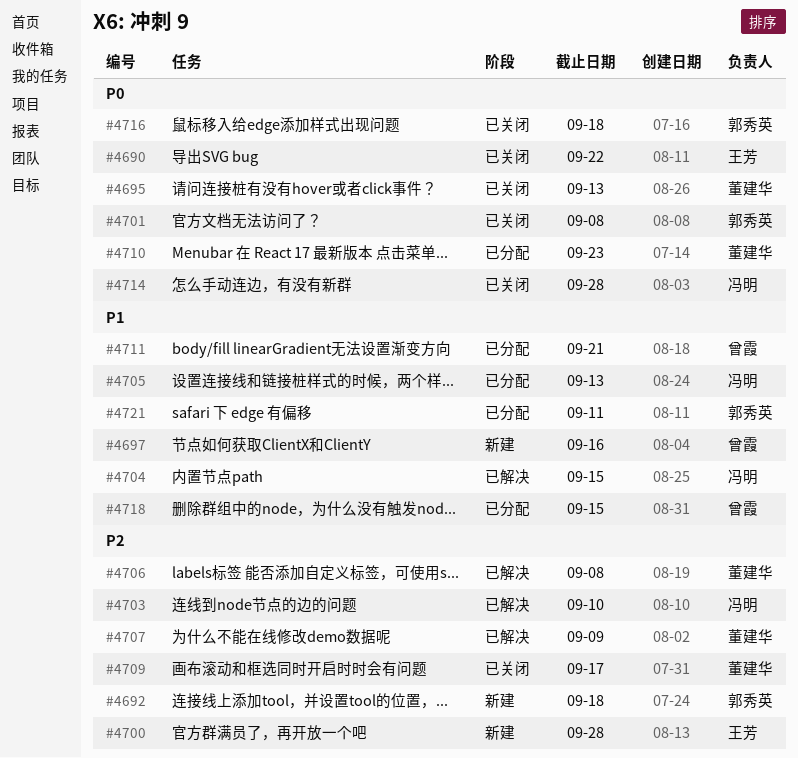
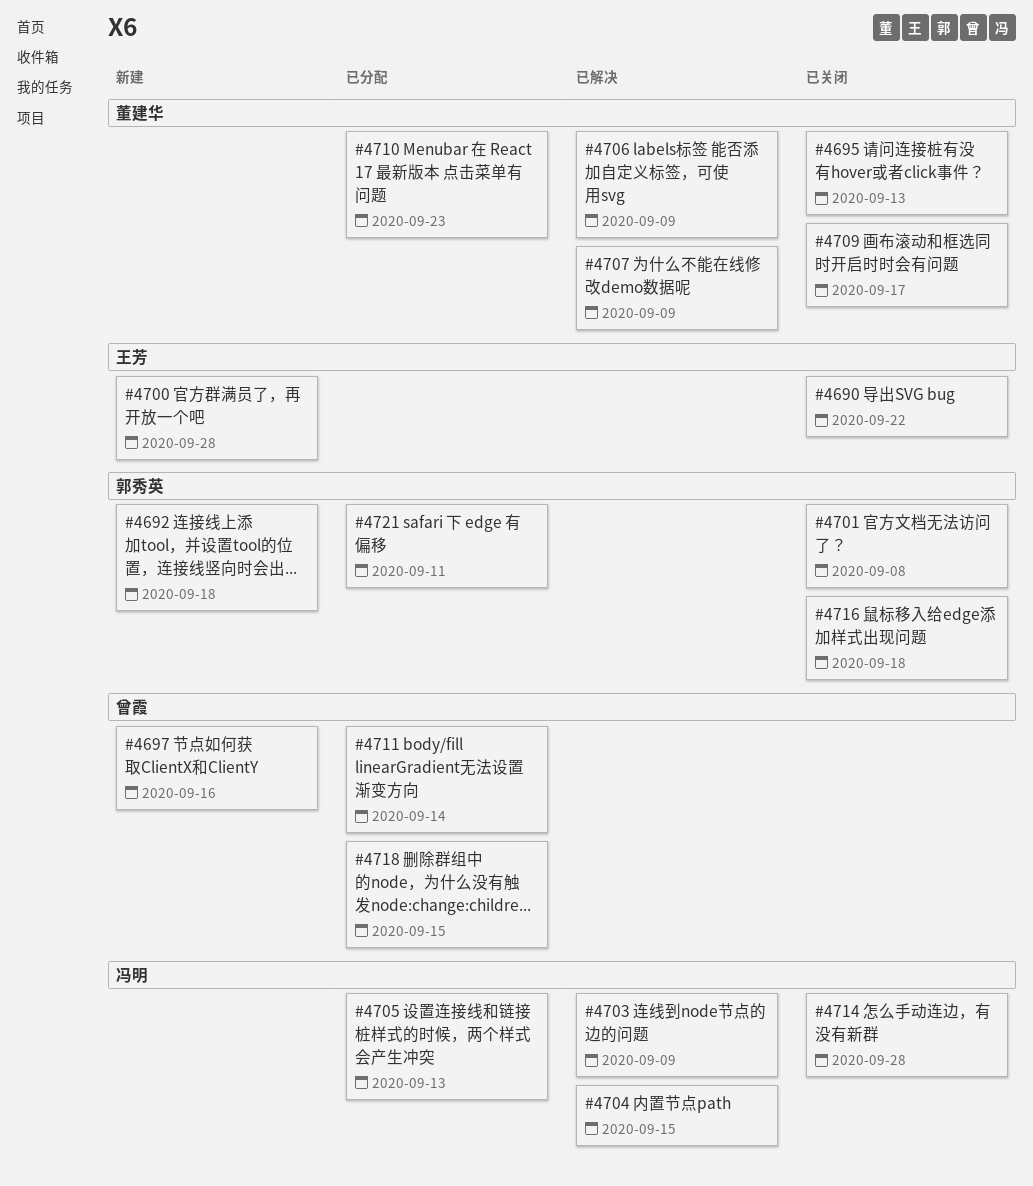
#4703, due: Sep 10 -> Sep 9
#4706, due: Sep 8 -> Sep 9
#4711, due: Sep 21 -> Sep 14

